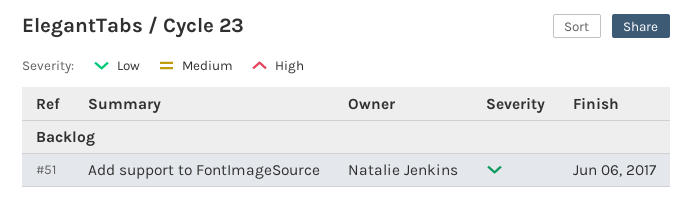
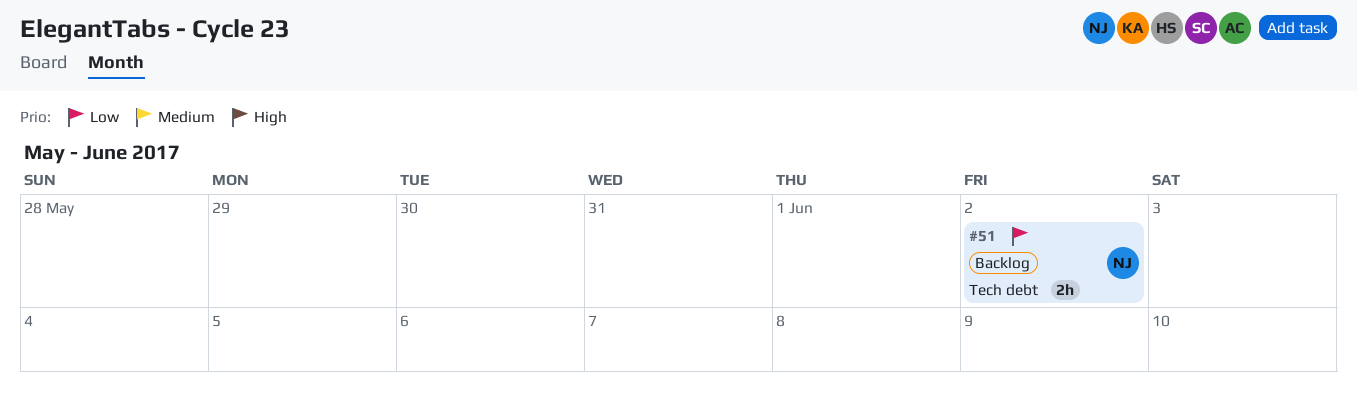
#51, due: Jun 6 -> Jun 2

